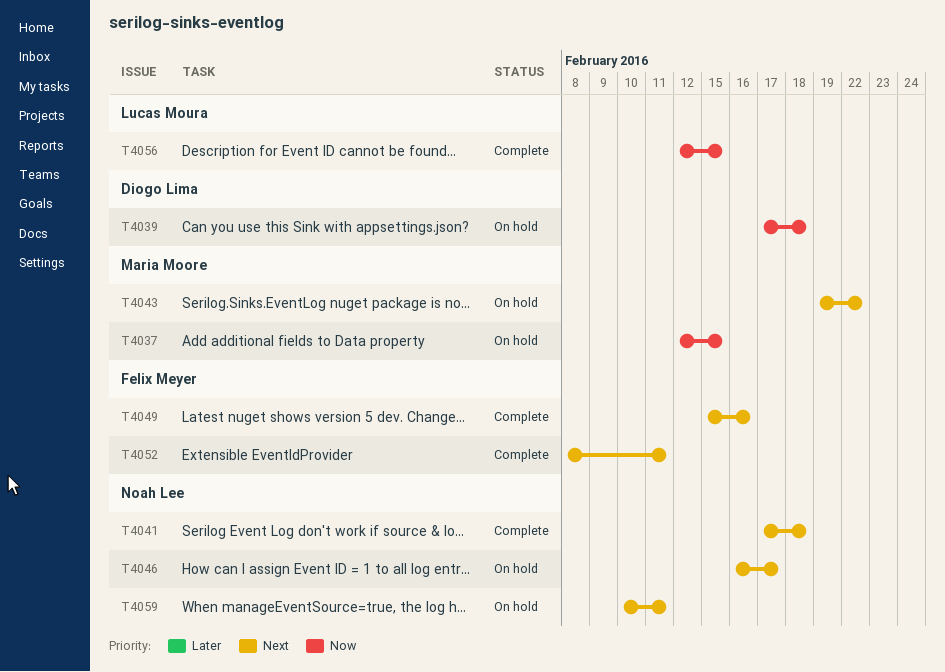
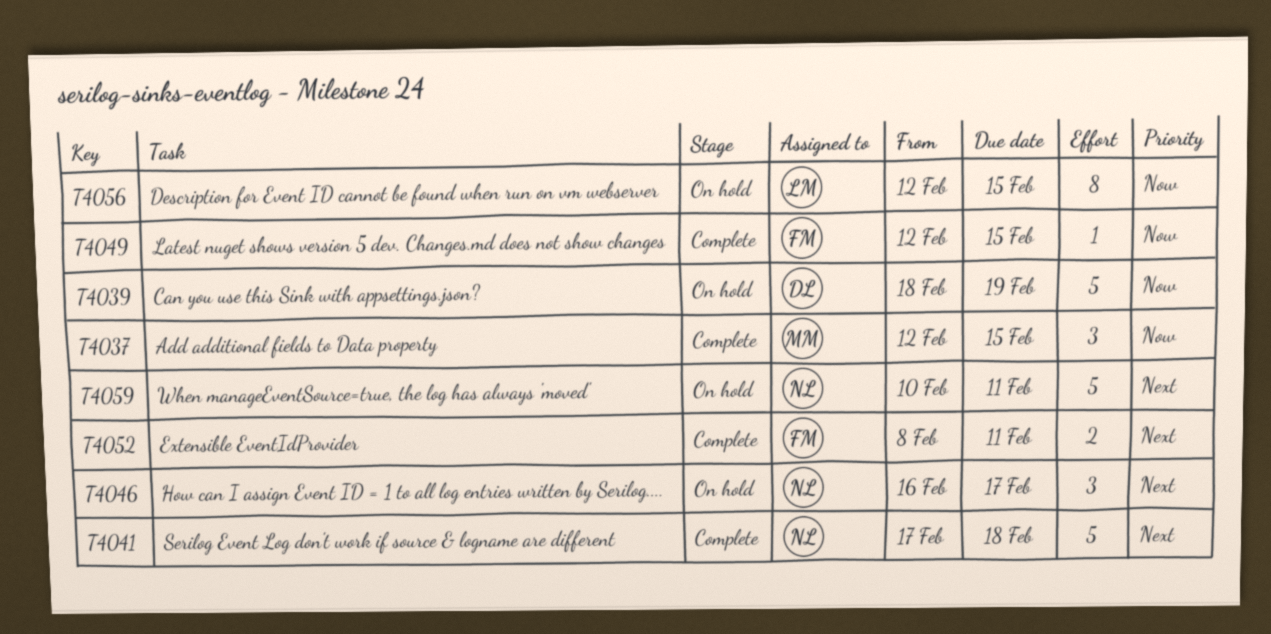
T4037, status: On hold -> Complete
T4039, start: Feb 17 -> Feb 18
T4039, due: Feb 18 -> Feb 19
T4043: present -> none
T4049, priority: Next -> Now
T4049, start: Feb 15 -> Feb 12
T4049, due: Feb 16 -> Feb 15
T4056, status: Complete -> On hold

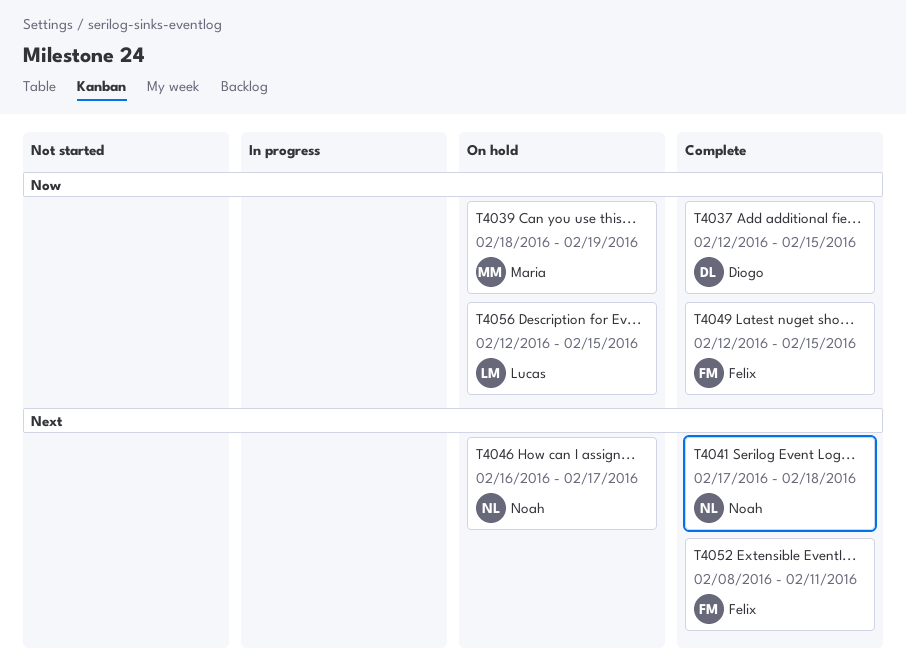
T4037, owner: Maria -> Diogo
T4039, owner: Diogo -> Maria
T4059: present -> none

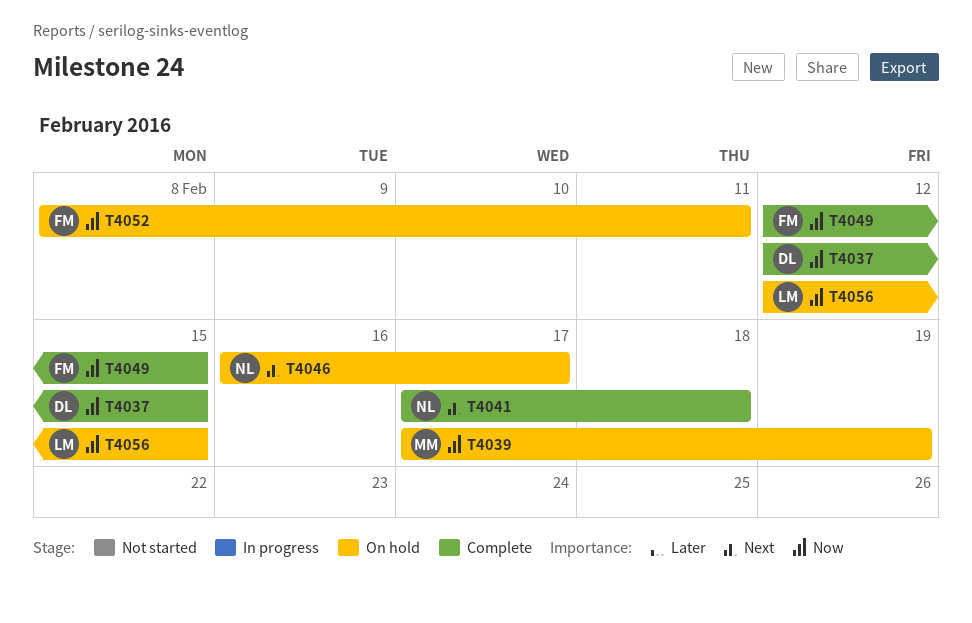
T4039, start: Feb 18 -> Feb 17
T4052, status: Complete -> On hold
T4052, priority: Next -> Now

